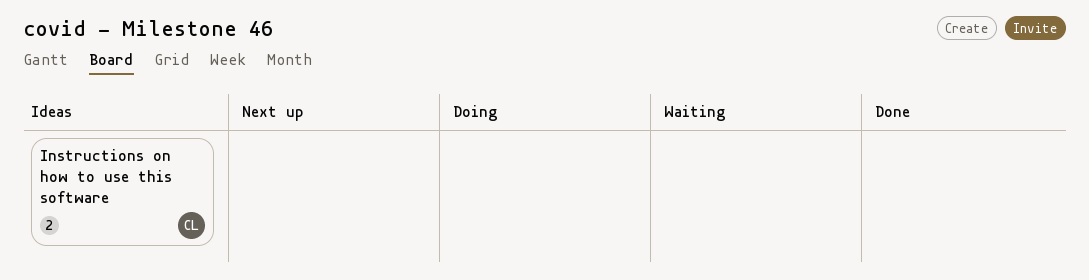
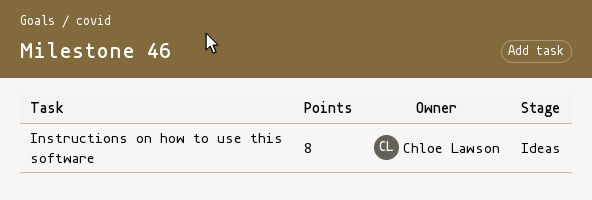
Instructions on how to use this software, estimate: 2 -> 8

